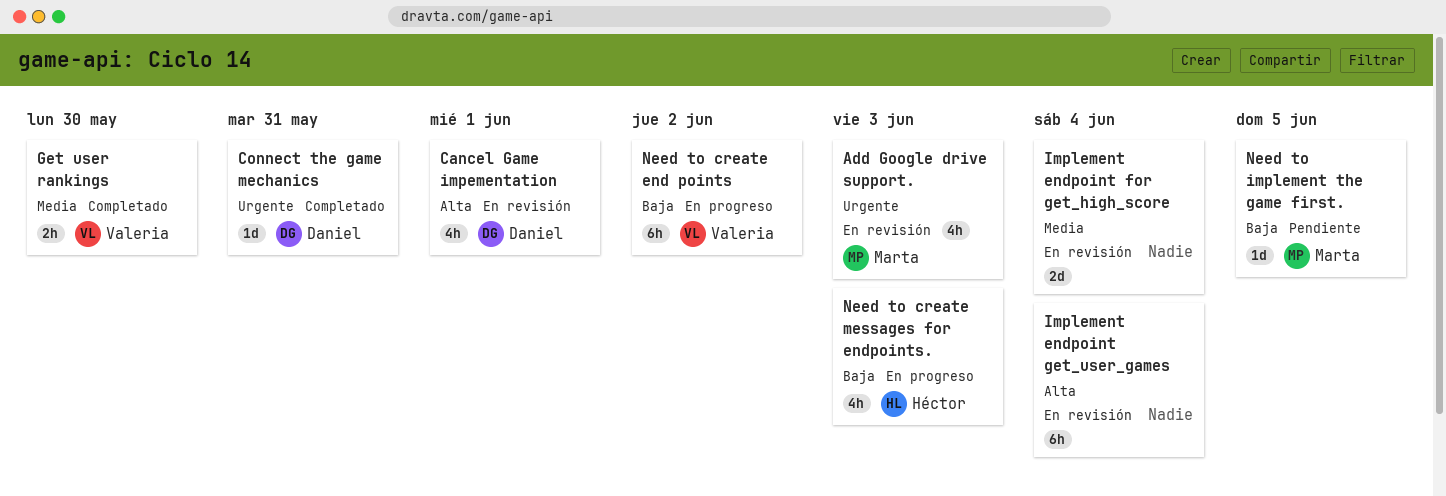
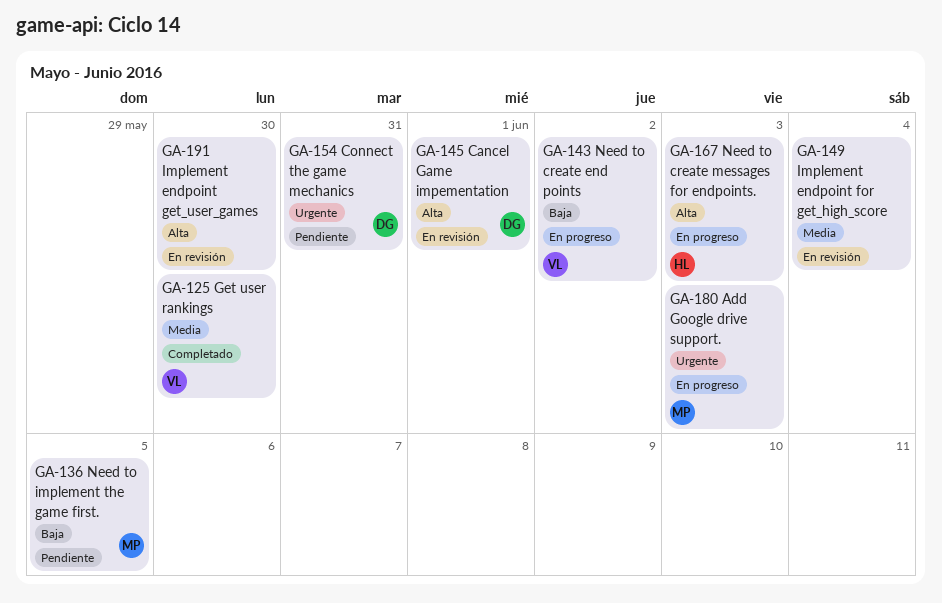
Add Google drive support., status: En revisión -> En progreso
Connect the game mechanics, status: Completado -> Pendiente
Implement endpoint get_user_games, due: Jun 4 -> May 30
Need to create messages for endpoints., priority: Baja -> Alta

